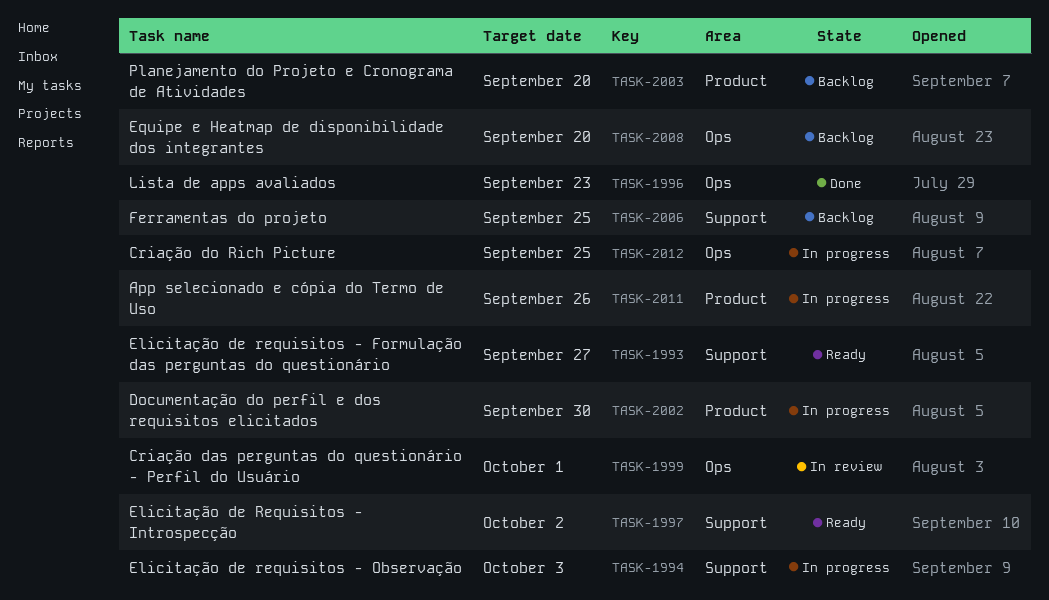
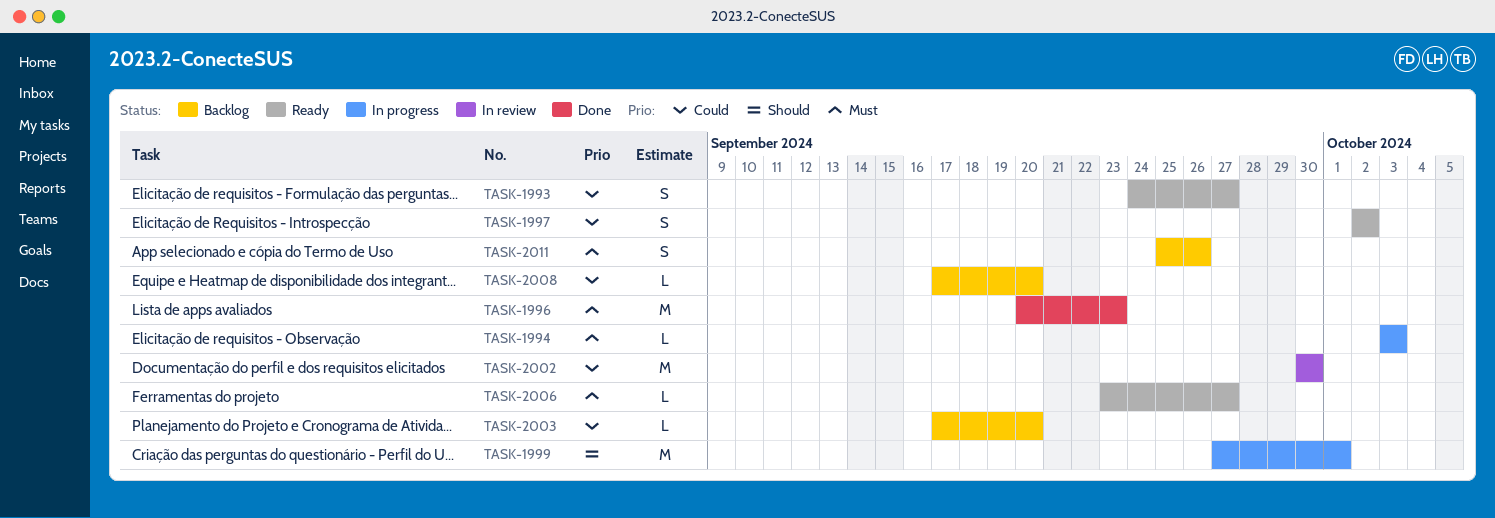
TASK-1999, status: In review -> In progress
TASK-2002, status: In progress -> In review
TASK-2006, status: Backlog -> Ready
TASK-2006, due: Sep 25 -> Sep 27
TASK-2011, status: In progress -> Backlog
TASK-2012: present -> none

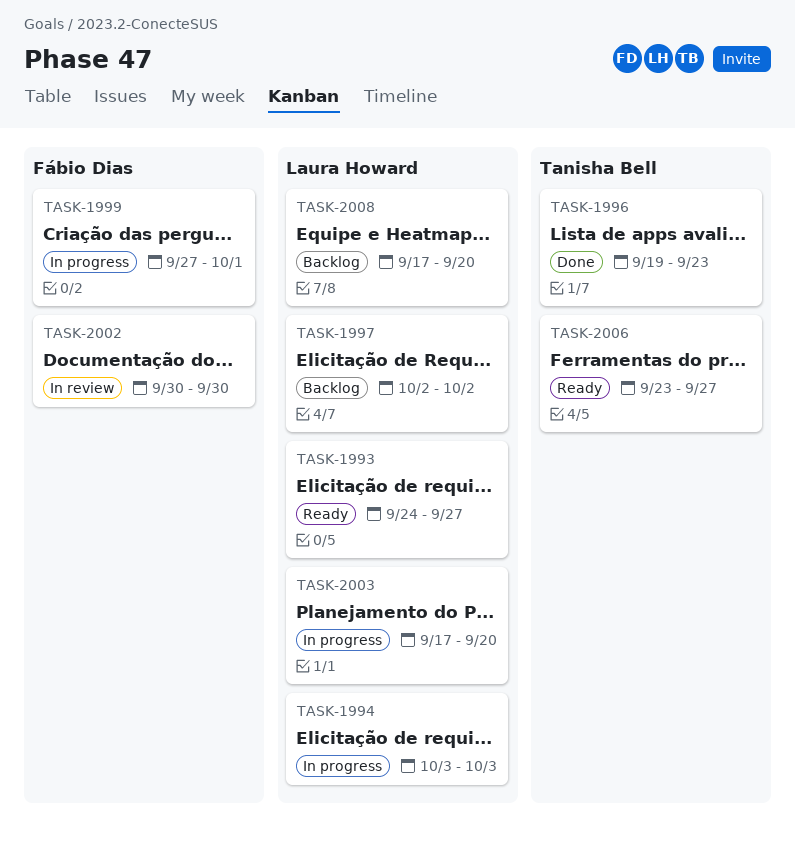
TASK-1996, start: Sep 20 -> Sep 19
TASK-1997, status: Ready -> Backlog
TASK-2003, status: Backlog -> In progress
TASK-2011: present -> none

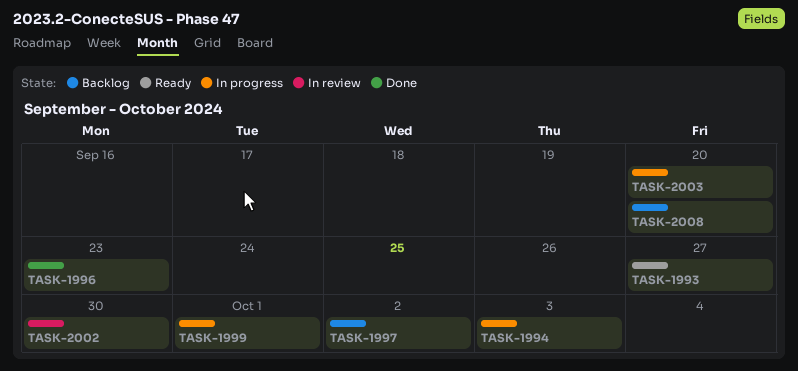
TASK-2006: present -> none

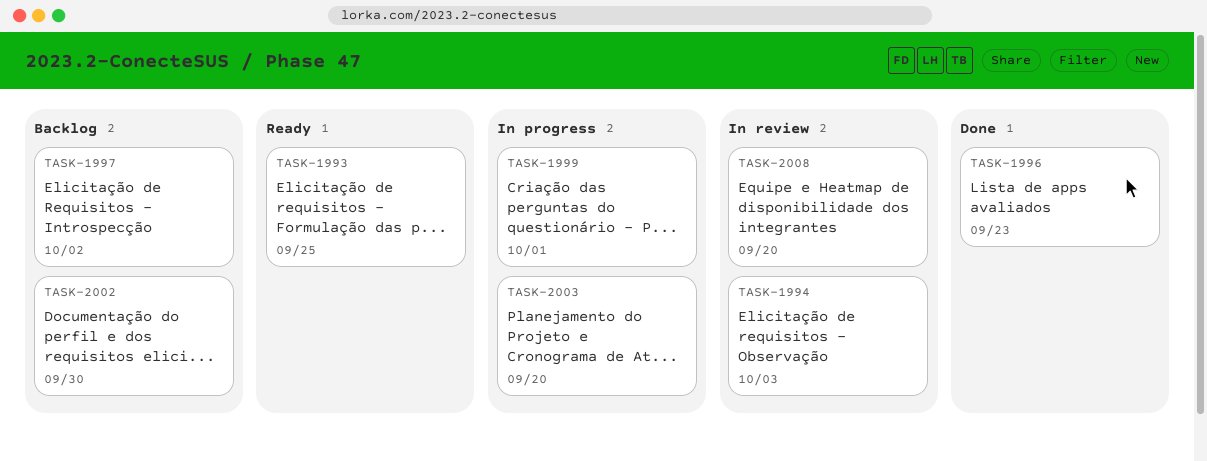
TASK-1993, due: Sep 27 -> Sep 25
TASK-1994, status: In progress -> In review
TASK-2002, status: In review -> Backlog
TASK-2008, status: Backlog -> In review

